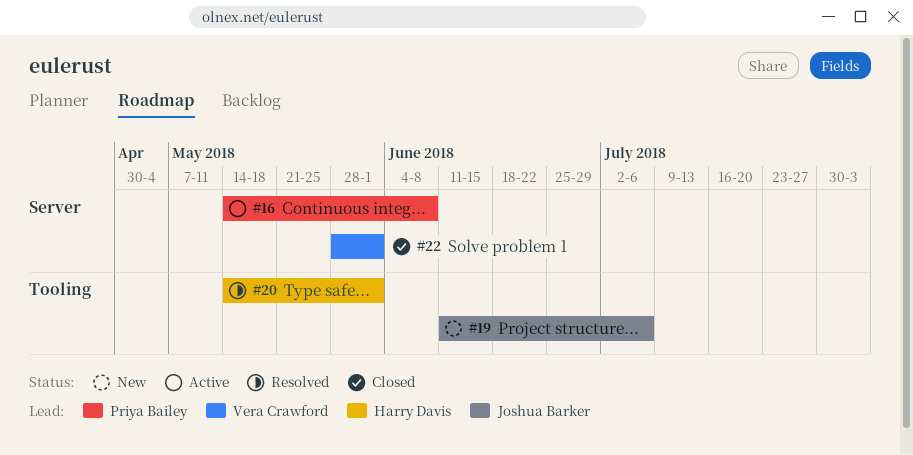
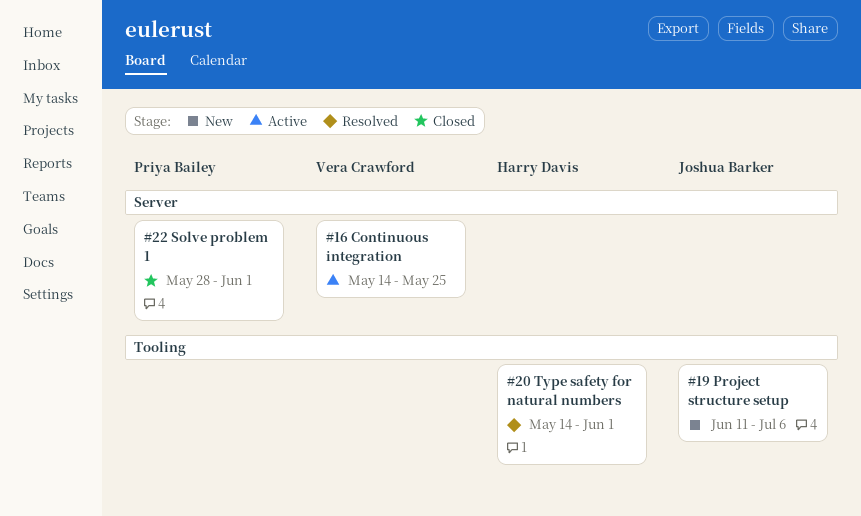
#16, owner: Priya Bailey -> Vera Crawford
#16, due: Jun 8 -> May 25
#22, owner: Vera Crawford -> Priya Bailey

